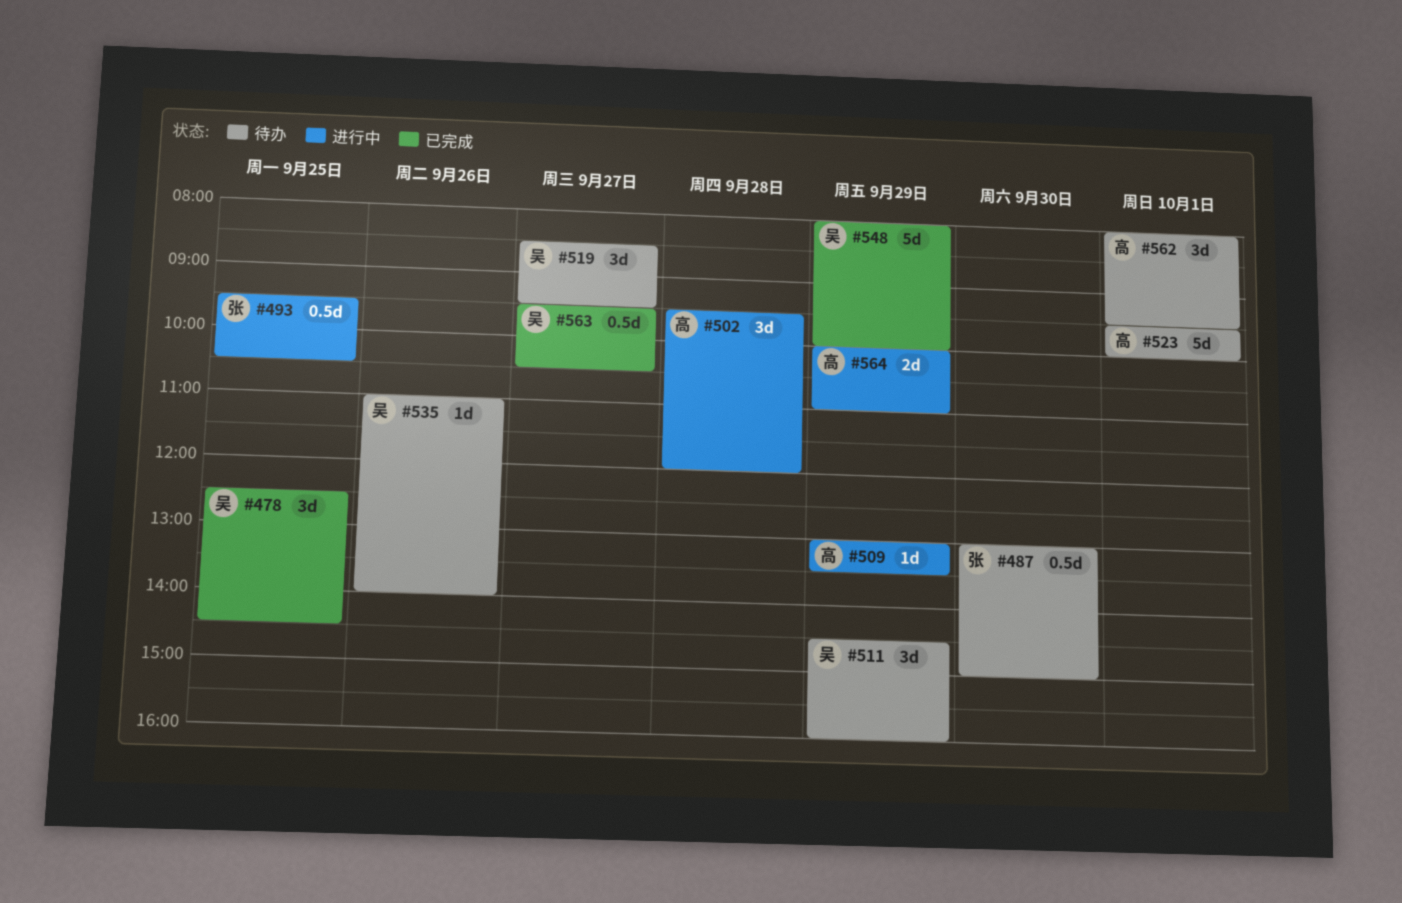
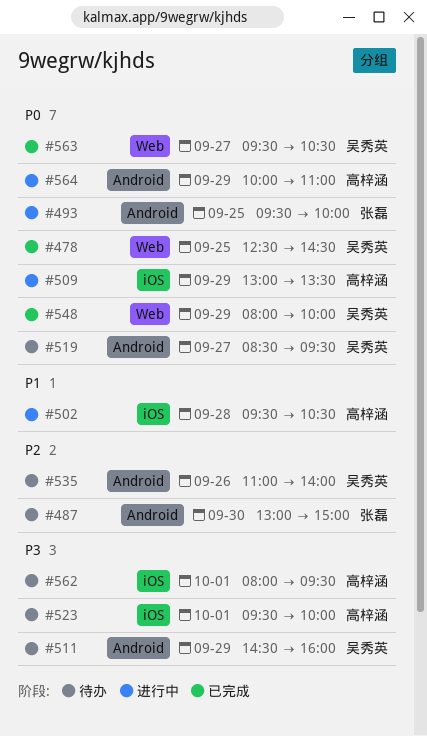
#493, ends: 10:30 -> 10:00
#502, ends: 12:00 -> 10:30

